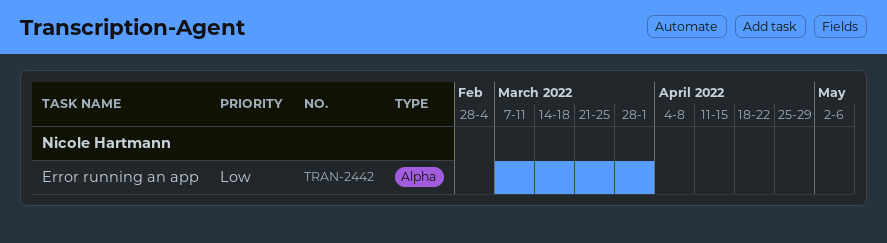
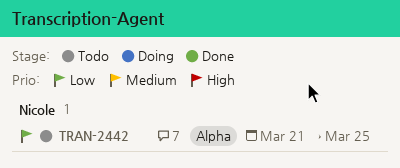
TRAN-2442, start: Mar 7 -> Mar 21
TRAN-2442, due: Apr 1 -> Mar 25

